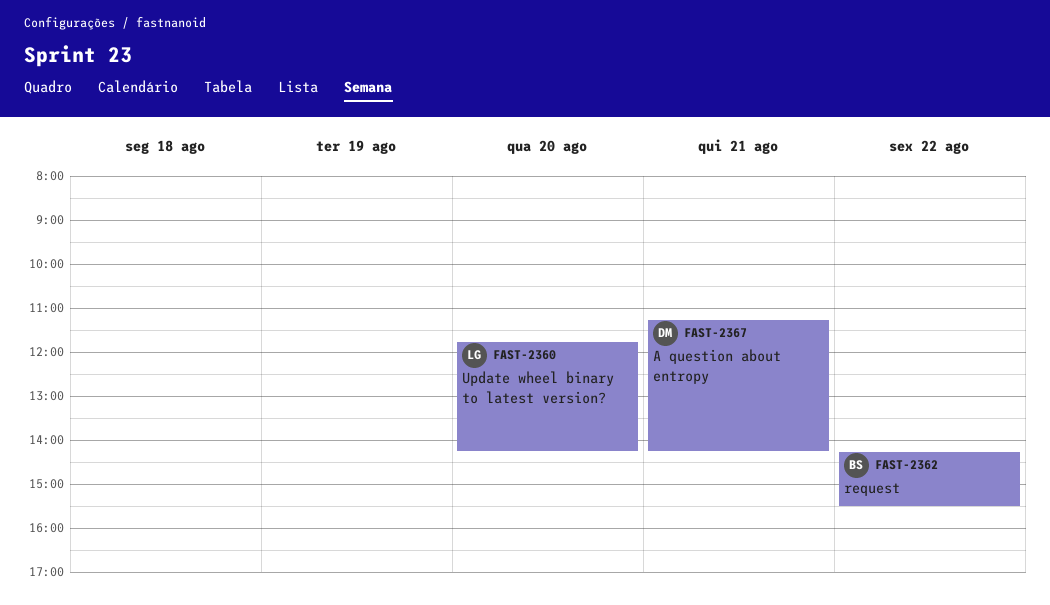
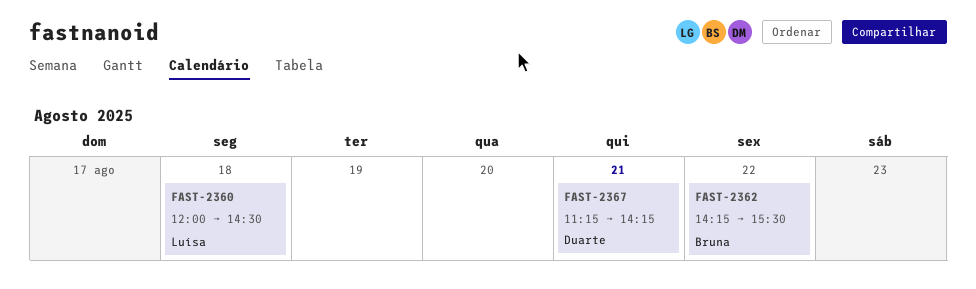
FAST-2360, day: Aug 20 -> Aug 18
FAST-2360, begins: 11:45 -> 12:00
FAST-2360, ends: 14:15 -> 14:30

